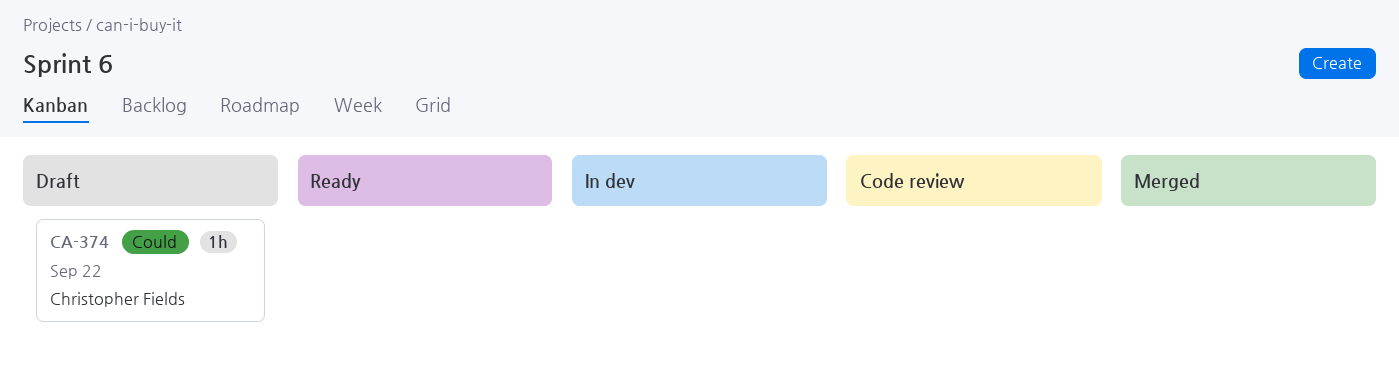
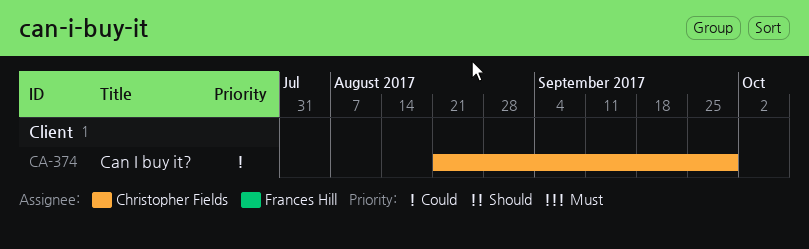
CA-374, due: Sep 22 -> Sep 29

